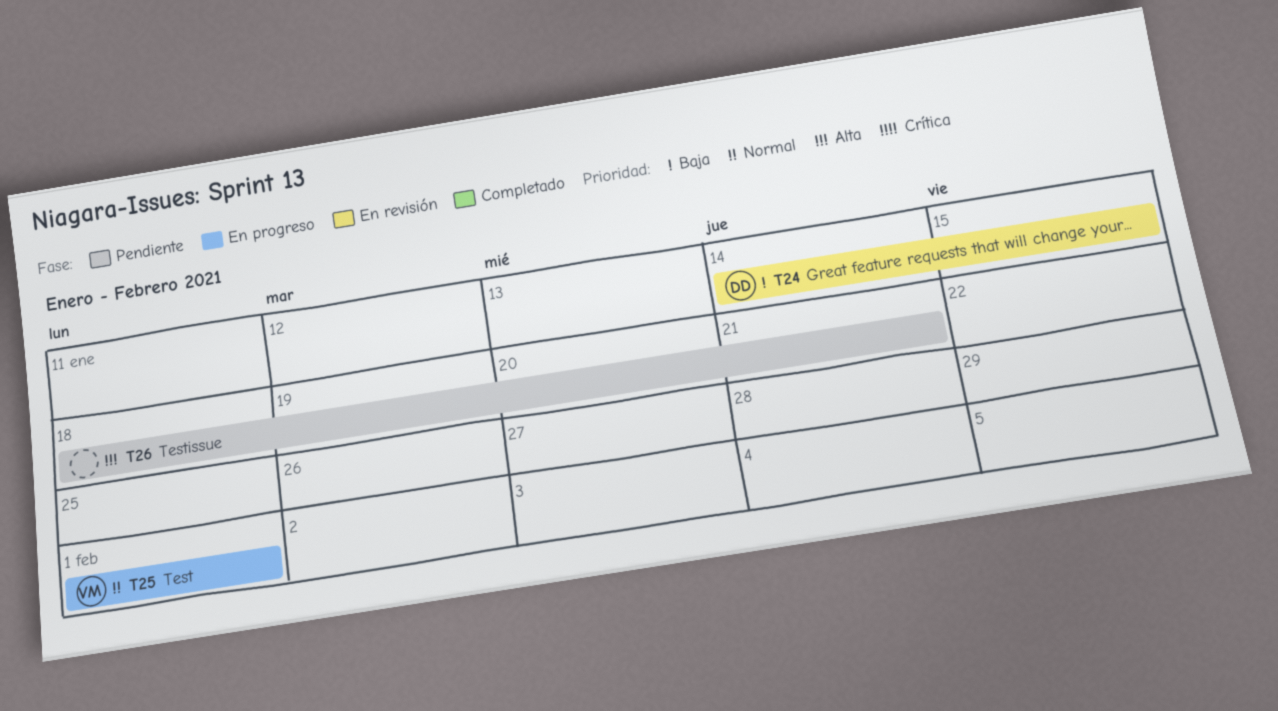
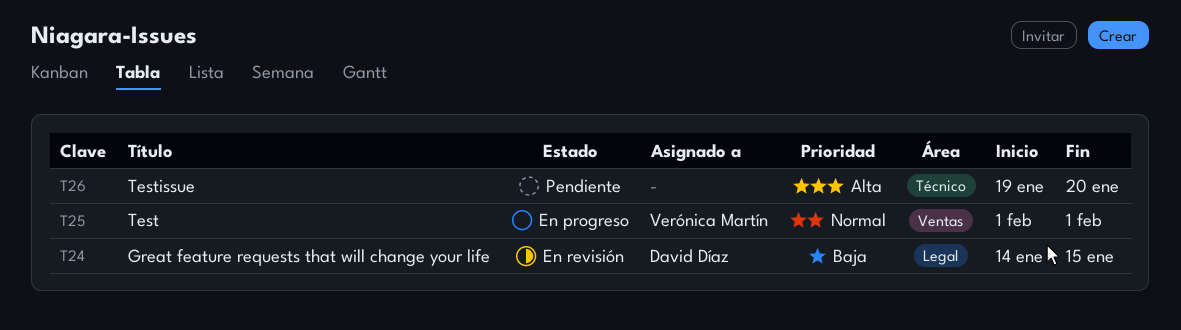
T26, start: Jan 18 -> Jan 19
T26, due: Jan 21 -> Jan 20

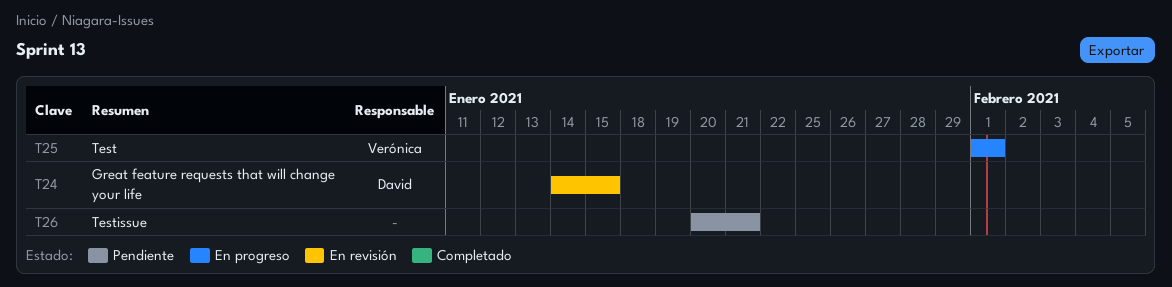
T26, start: Jan 19 -> Jan 20
T26, due: Jan 20 -> Jan 21

